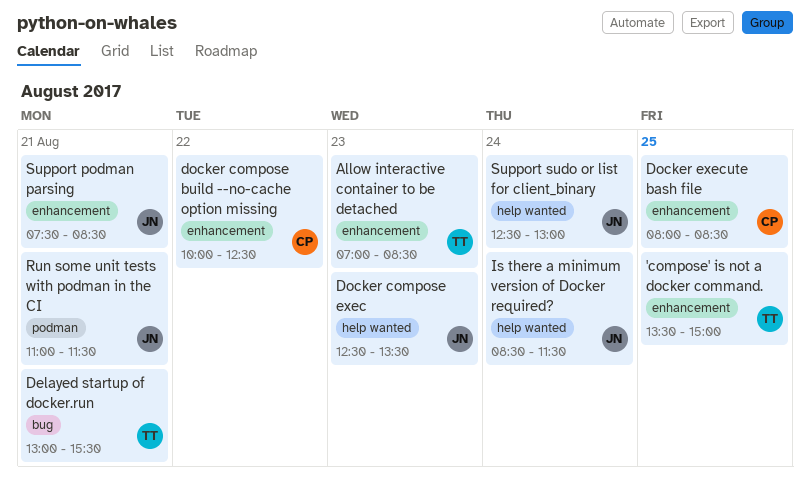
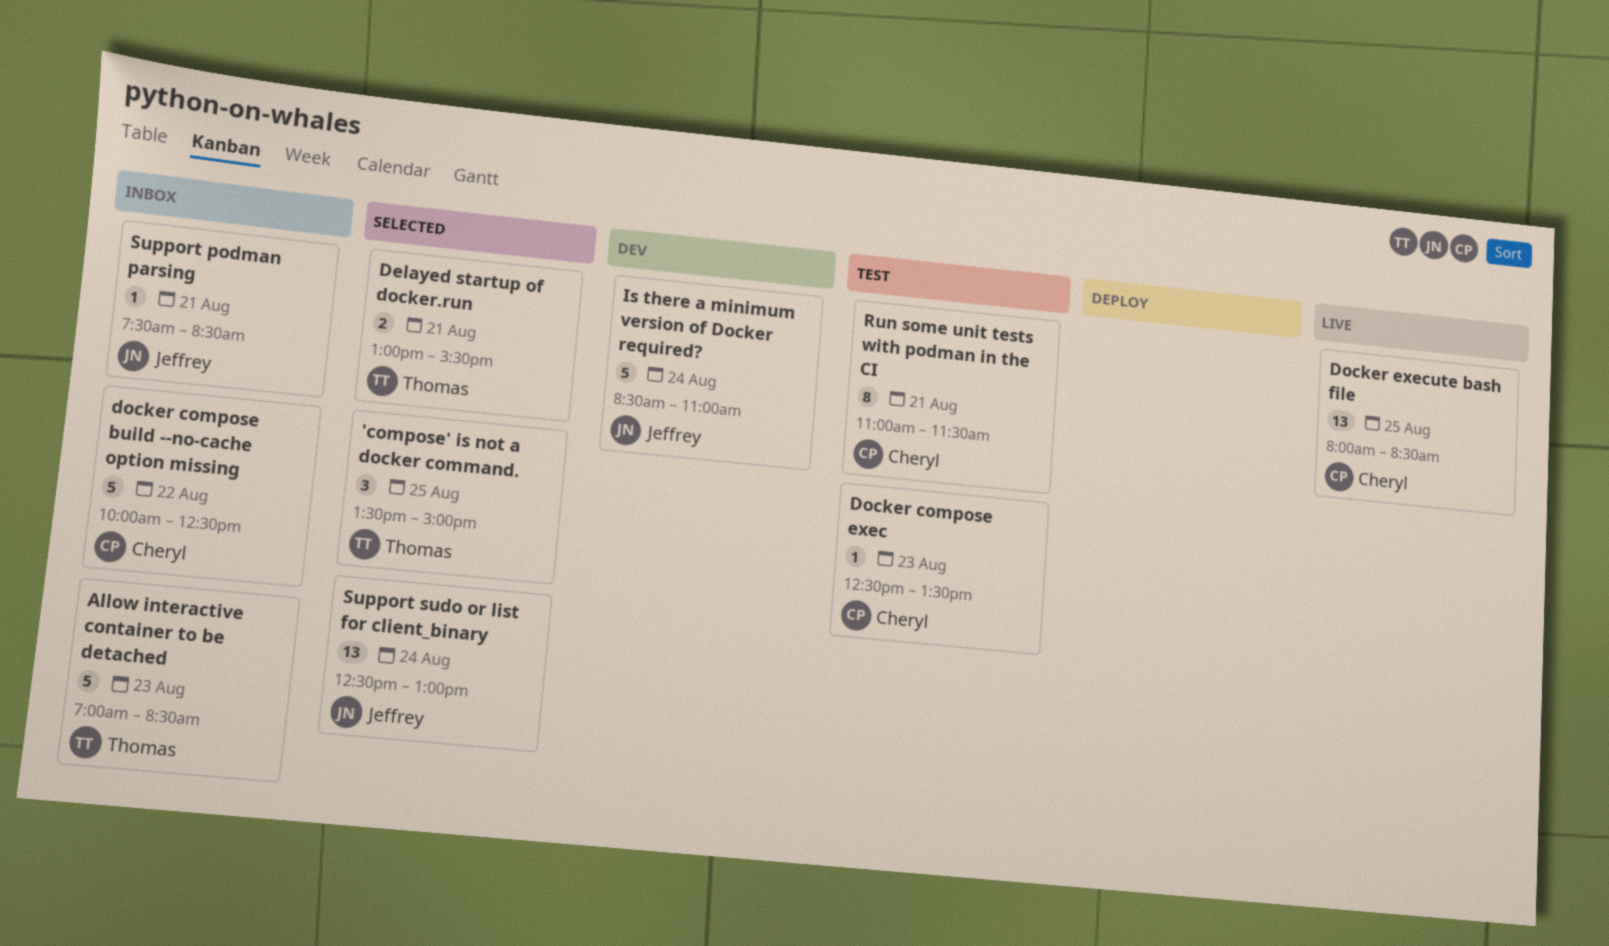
Docker compose exec, owner: Jeffrey -> Cheryl
Is there a minimum version of Docker required?, ends: 11:30 -> 11:00
Run some unit tests with podman in the CI, owner: Jeffrey -> Cheryl

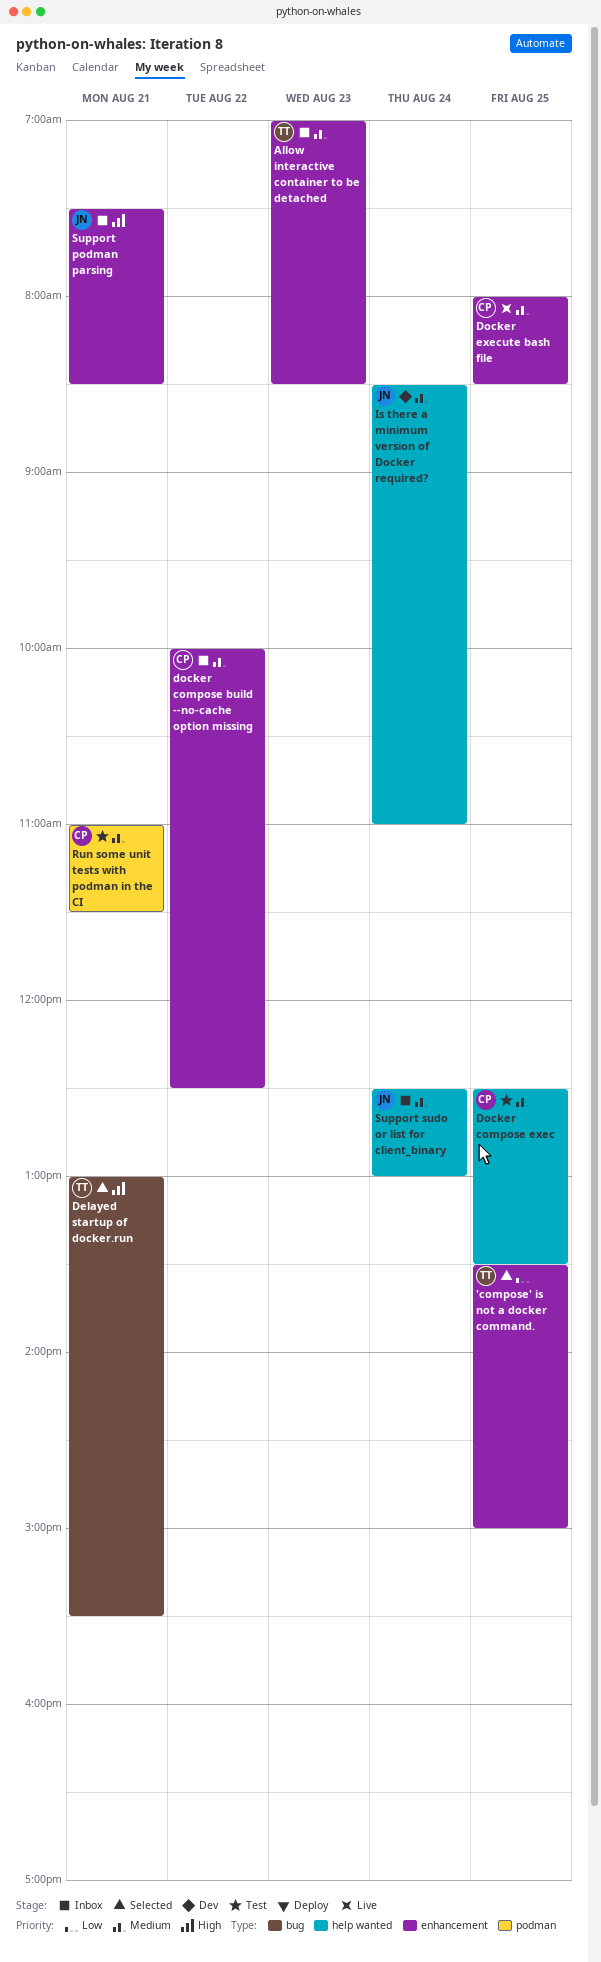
Docker compose exec, day: Aug 23 -> Aug 25
Support sudo or list for client_binary, status: Selected -> Inbox

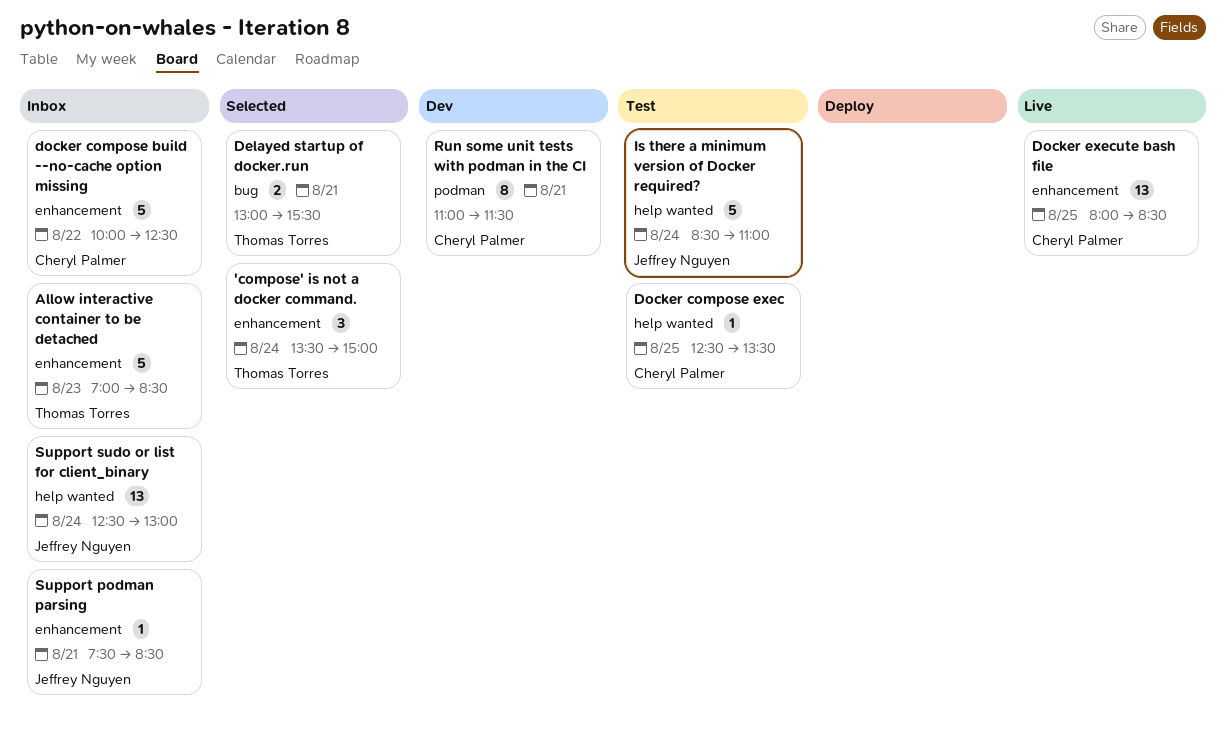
'compose' is not a docker command., day: Aug 25 -> Aug 24
Is there a minimum version of Docker required?, status: Dev -> Test
Run some unit tests with podman in the CI, status: Test -> Dev

